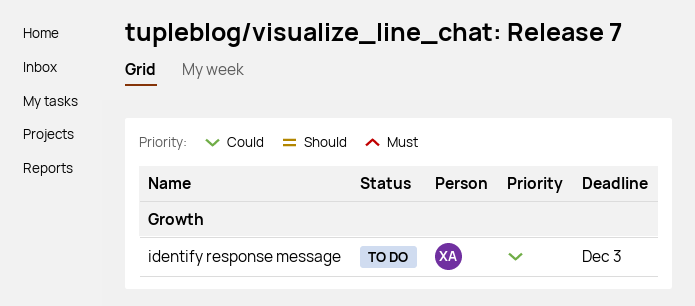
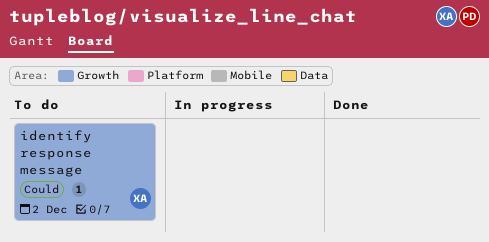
identify response message, due: Dec 3 -> Dec 2

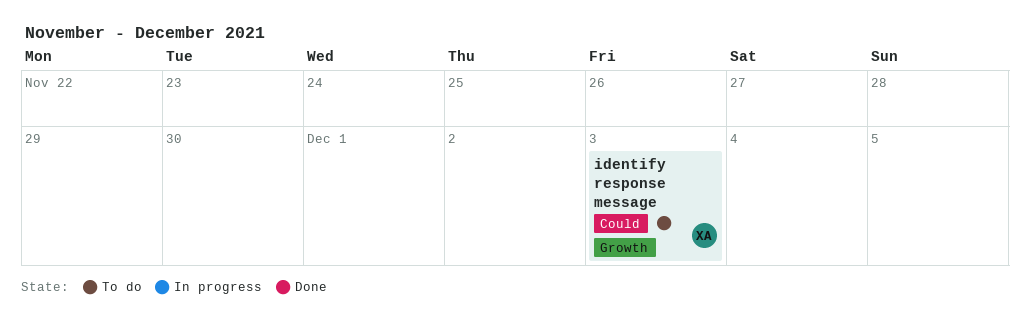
identify response message, due: Dec 2 -> Dec 3

